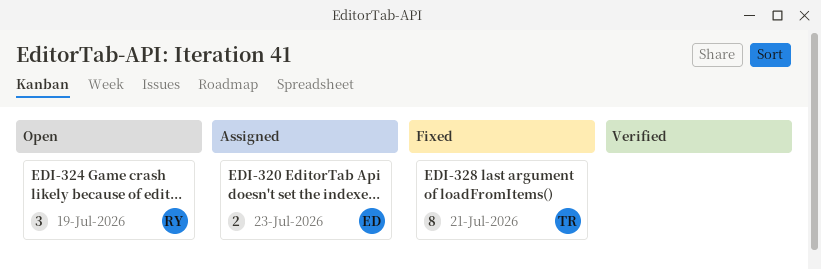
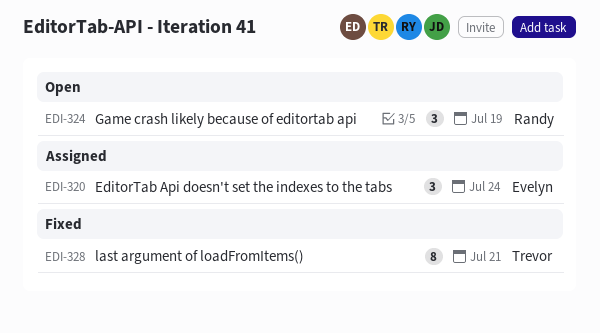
EDI-320, estimate: 2 -> 3
EDI-320, due: Jul 23 -> Jul 24

